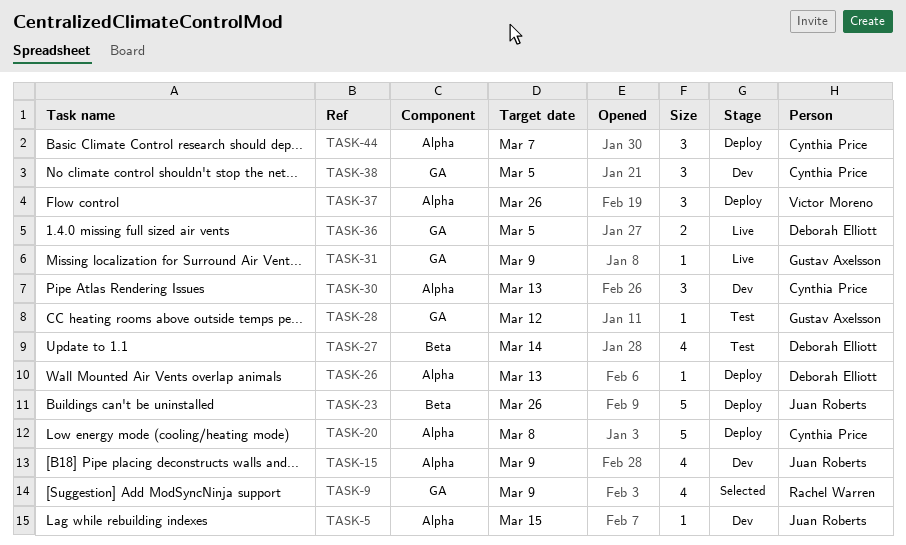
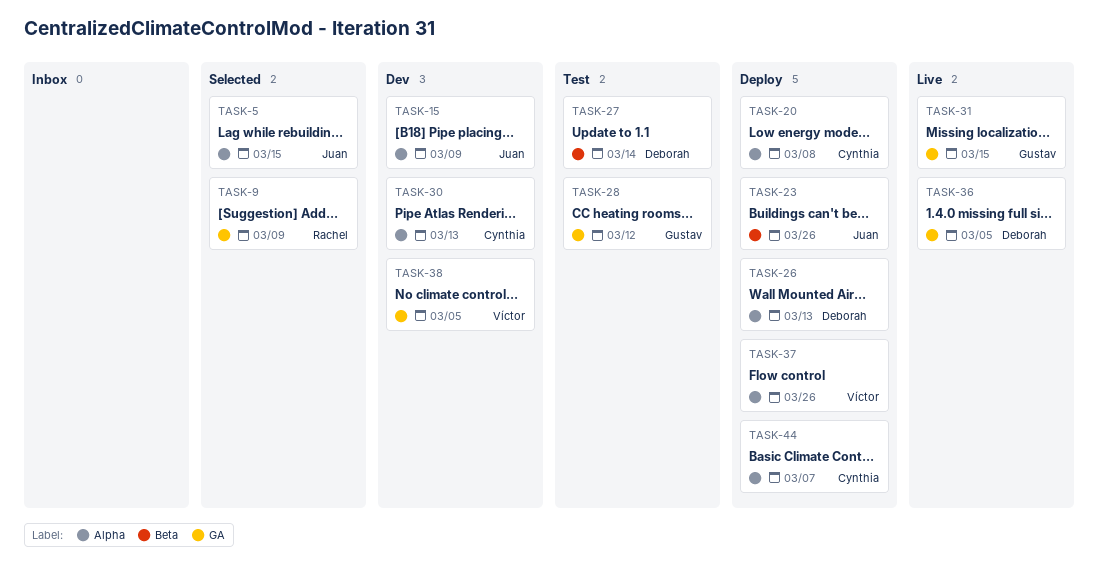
TASK-5, status: Dev -> Selected
TASK-31, due: Mar 9 -> Mar 15
TASK-38, owner: Cynthia Price -> Víctor Moreno

